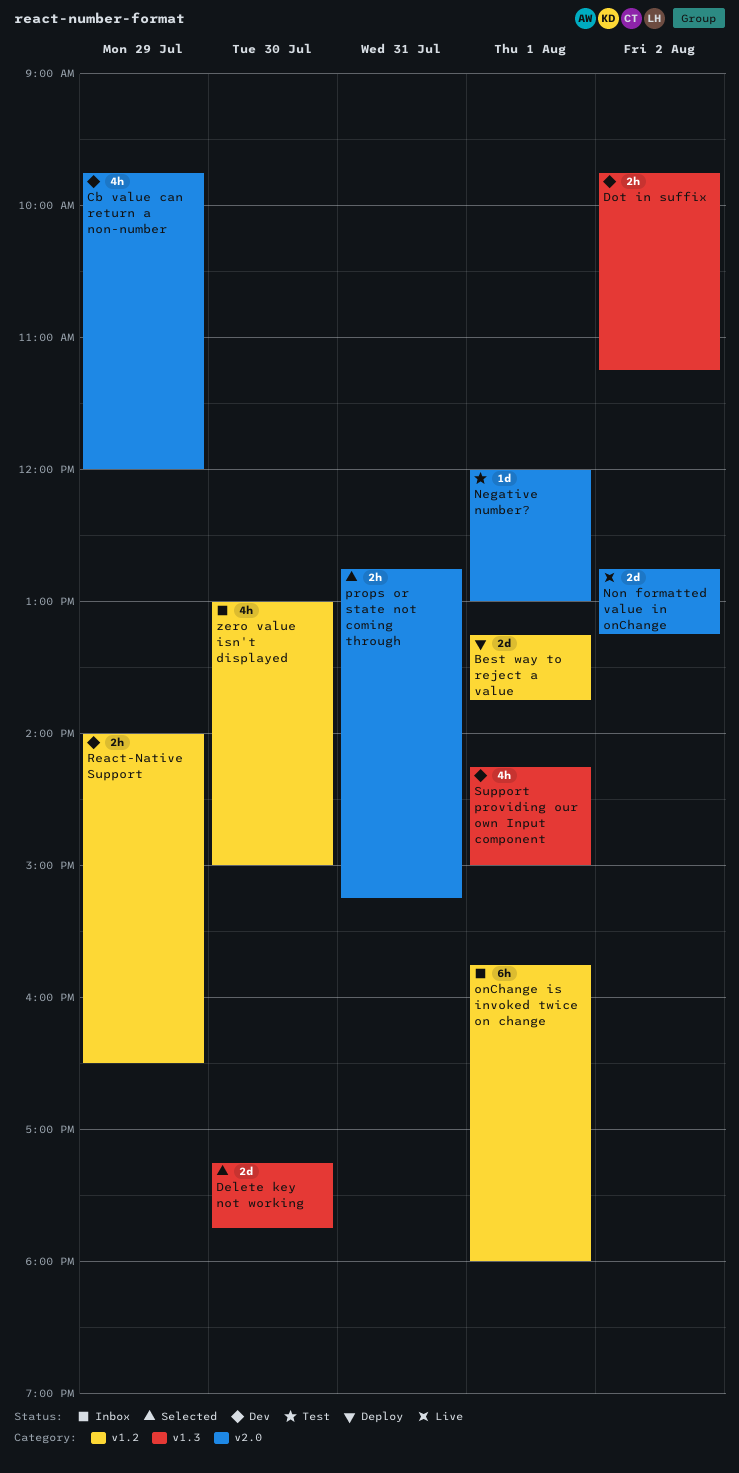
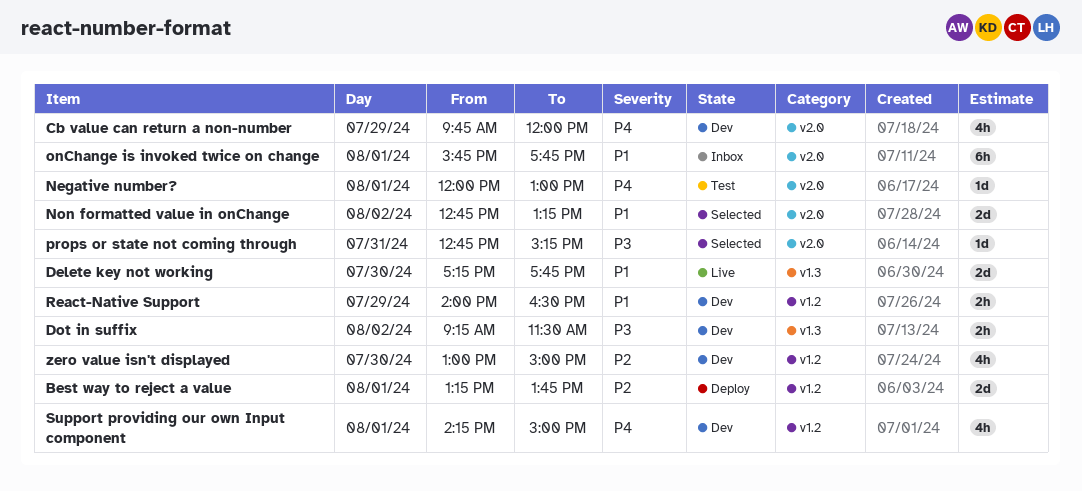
Delete key not working, status: Selected -> Live
Dot in suffix, begins: 09:45 -> 09:15
Dot in suffix, ends: 11:15 -> 11:30
Non formatted value in onChange, status: Live -> Selected
onChange is invoked twice on change, label: v1.2 -> v2.0
onChange is invoked twice on change, ends: 18:00 -> 17:45
props or state not coming through, estimate: 2h -> 1d
Support providing our own Input component, label: v1.3 -> v1.2
zero value isn't displayed, status: Inbox -> Dev

